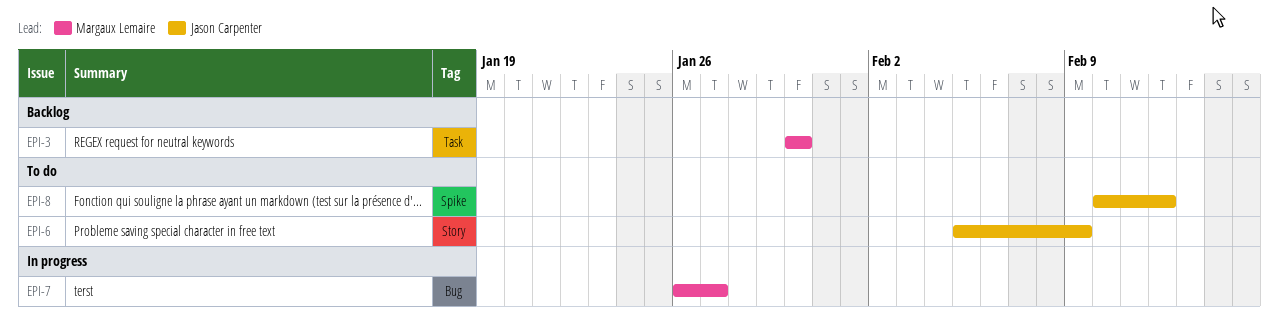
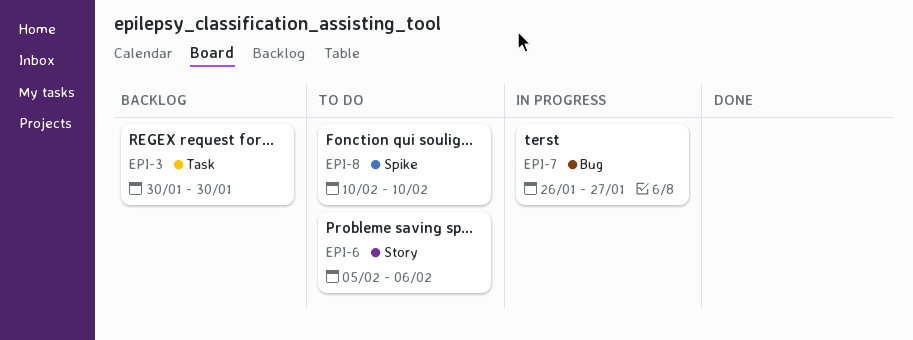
EPI-6, due: Feb 9 -> Feb 6
EPI-8, due: Feb 12 -> Feb 10

